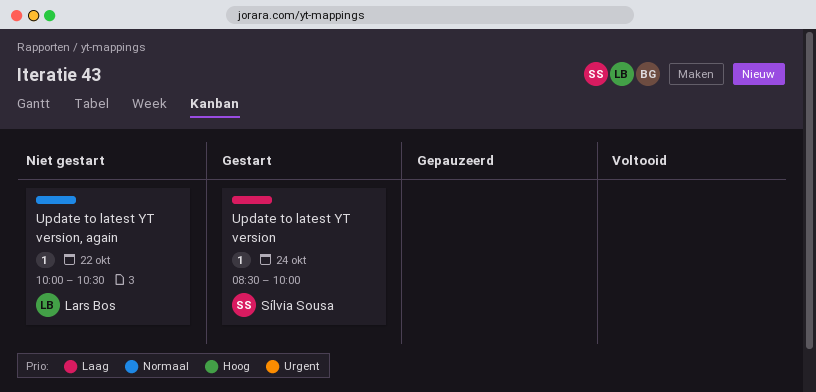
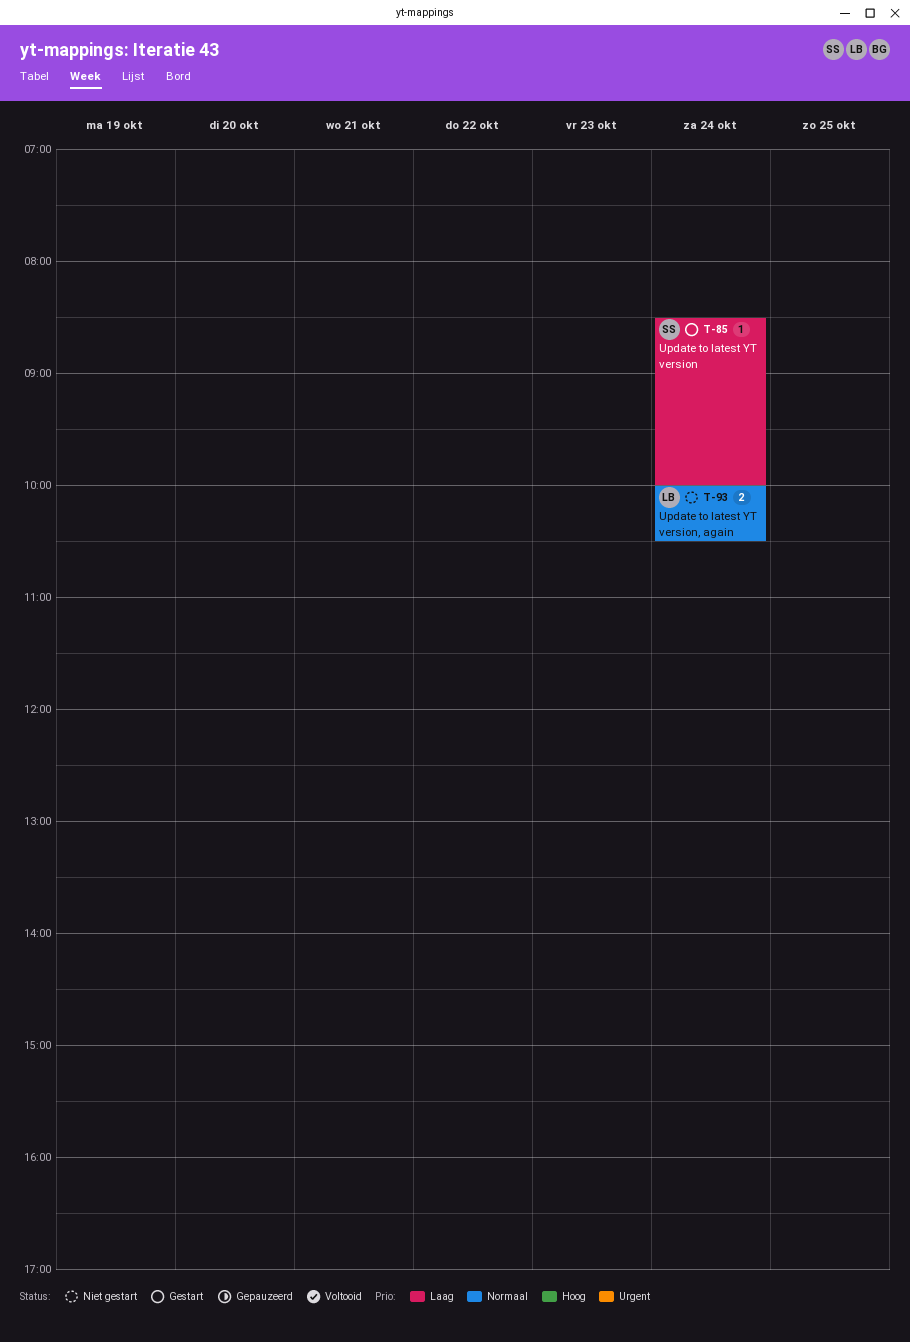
Update to latest YT version, again, estimate: 1 -> 2
Update to latest YT version, again, day: Oct 22 -> Oct 24

